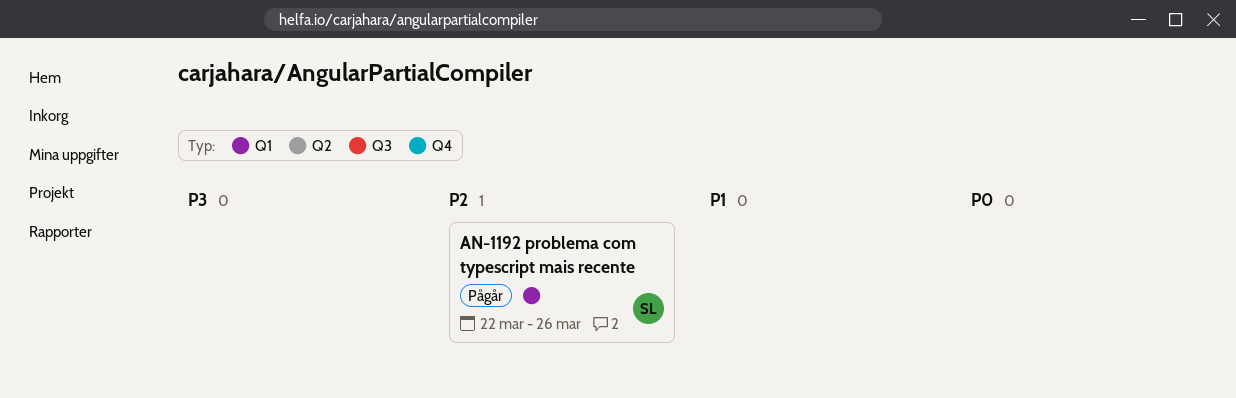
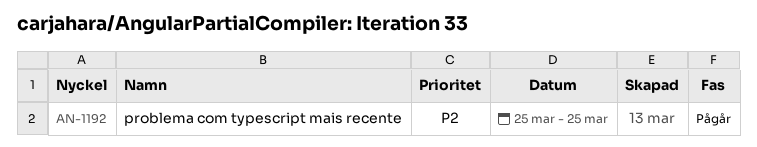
AN-1192, start: Mar 22 -> Mar 25
AN-1192, due: Mar 26 -> Mar 25

